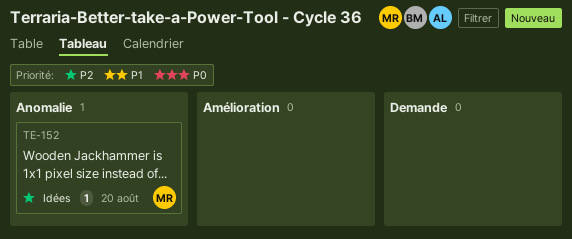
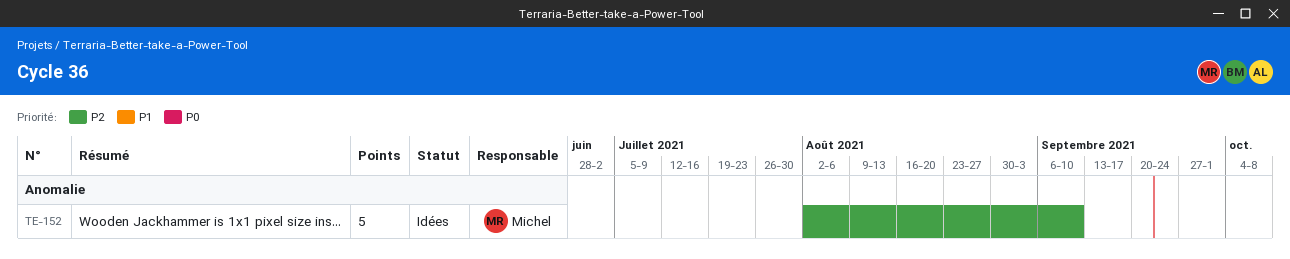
TE-152, estimate: 1 -> 5
TE-152, due: Aug 20 -> Sep 10

